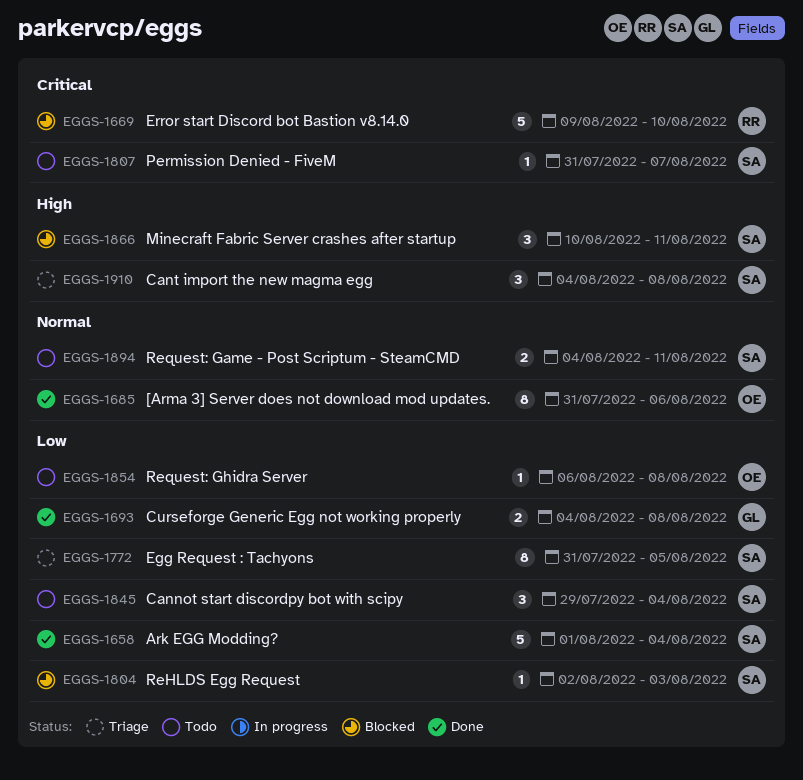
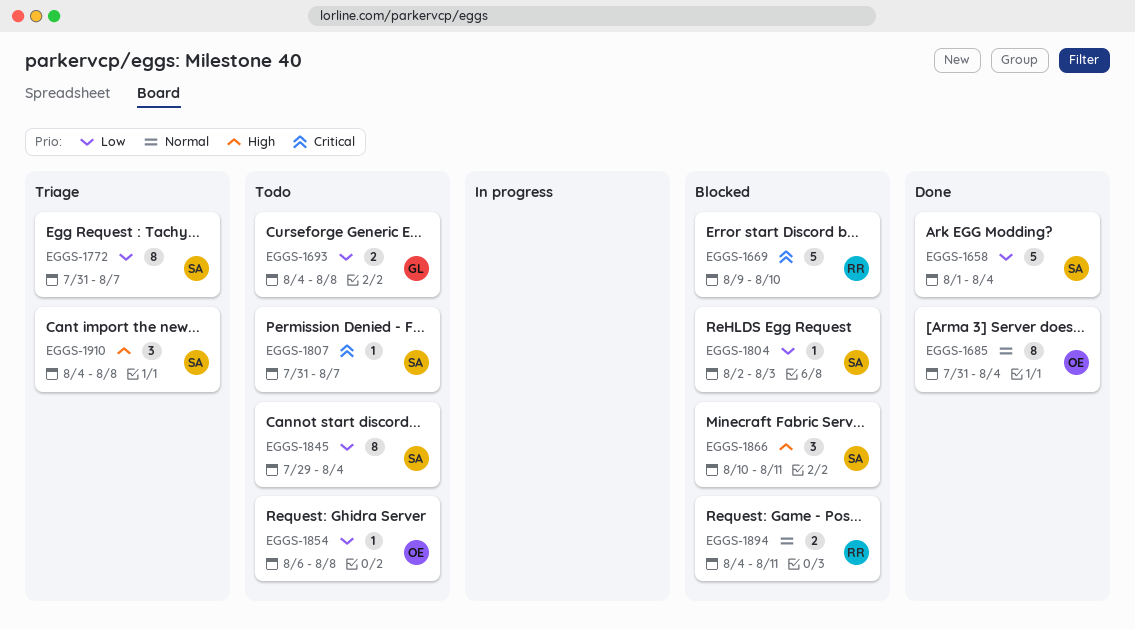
EGGS-1685, due: Aug 6 -> Aug 4
EGGS-1693, status: Done -> Todo
EGGS-1772, due: Aug 5 -> Aug 7
EGGS-1845, estimate: 3 -> 8
EGGS-1894, status: Todo -> Blocked
EGGS-1894, owner: SA -> RR

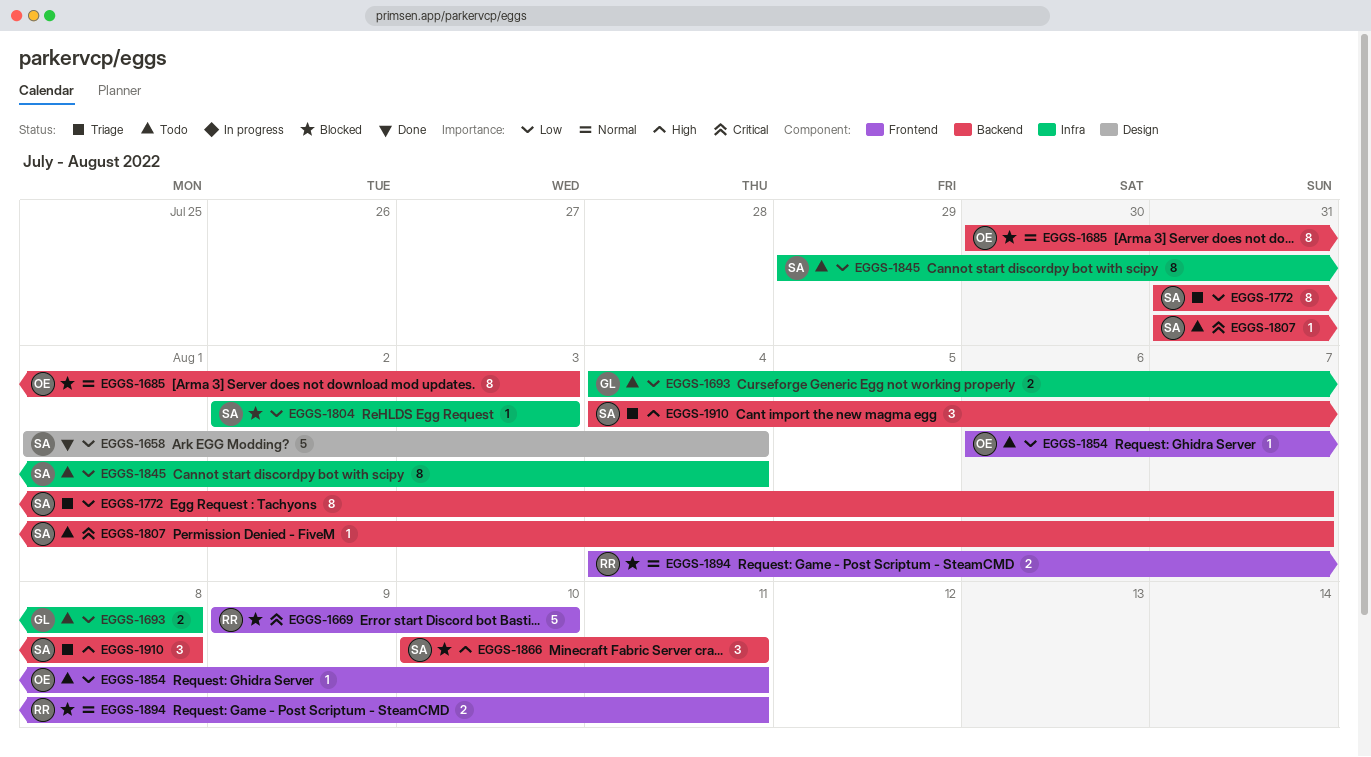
EGGS-1685, status: Done -> Blocked
EGGS-1685, start: Jul 31 -> Jul 30
EGGS-1685, due: Aug 4 -> Aug 3
EGGS-1854, due: Aug 8 -> Aug 11

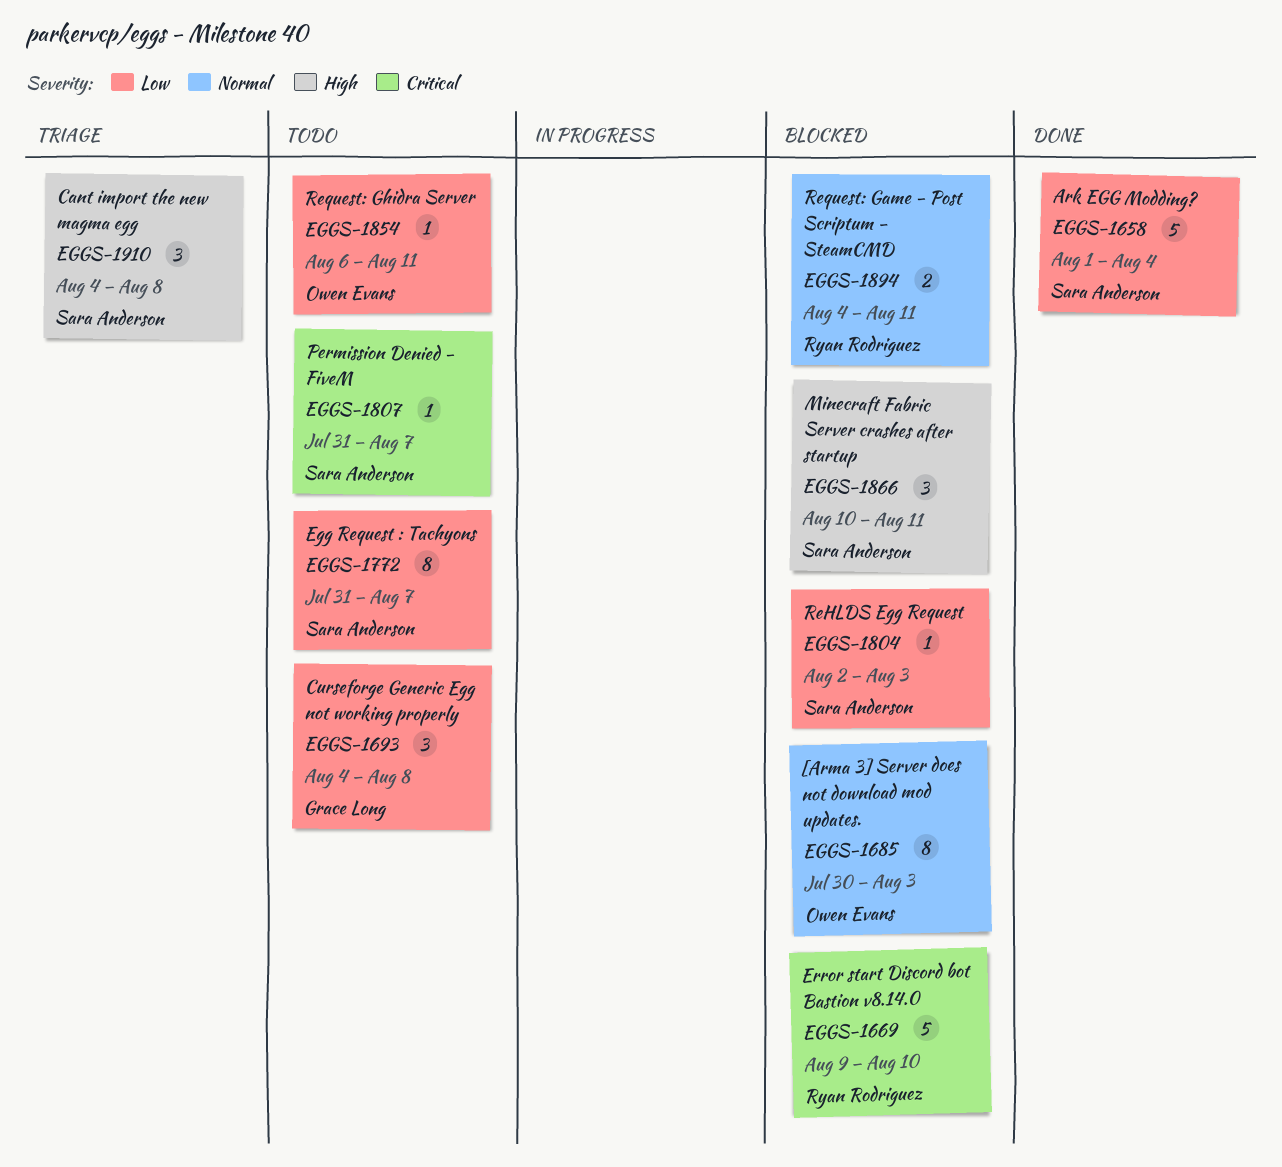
EGGS-1693, estimate: 2 -> 3
EGGS-1772, status: Triage -> Todo
EGGS-1845: present -> none

